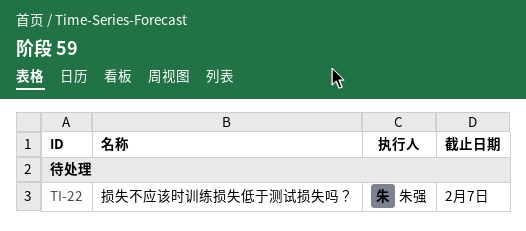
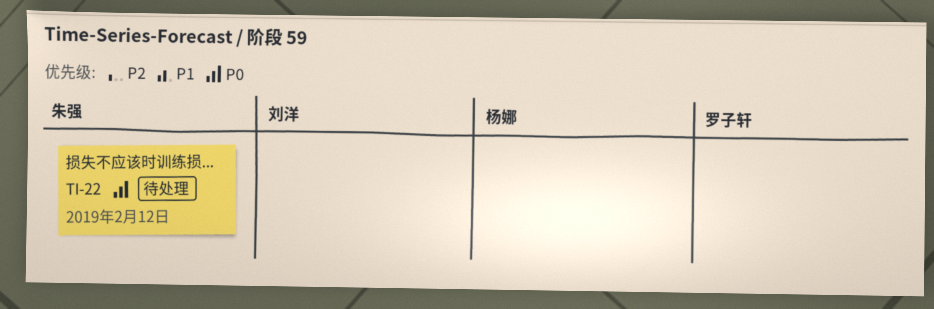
TI-22, due: Feb 7 -> Feb 12

